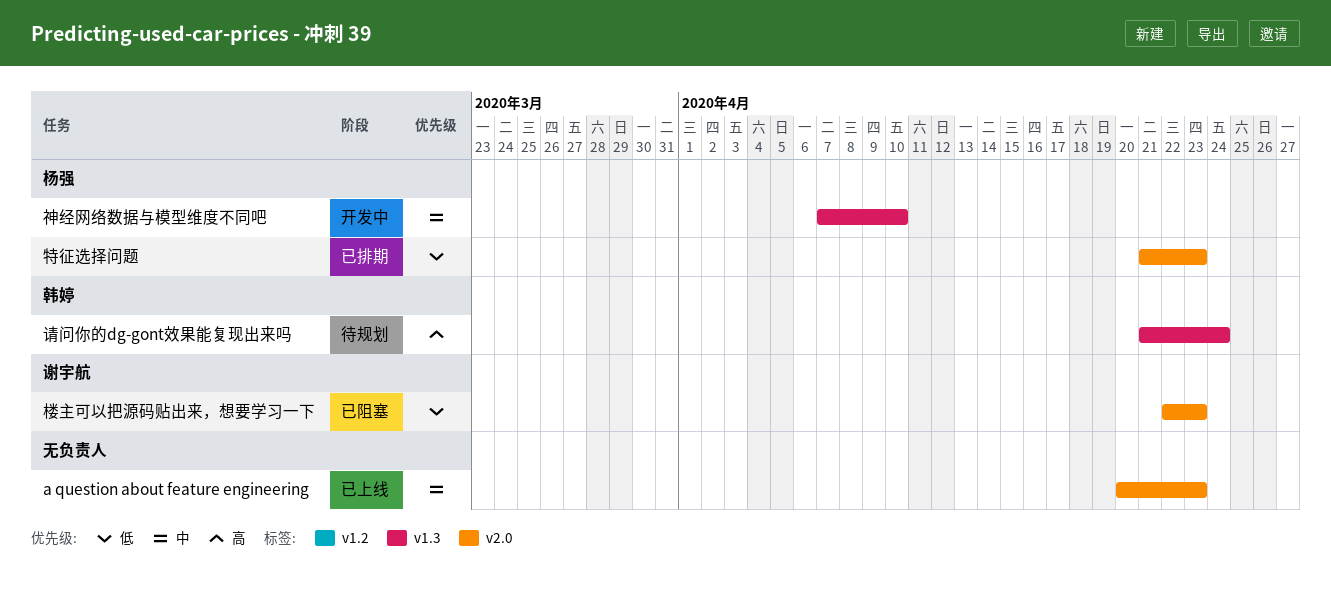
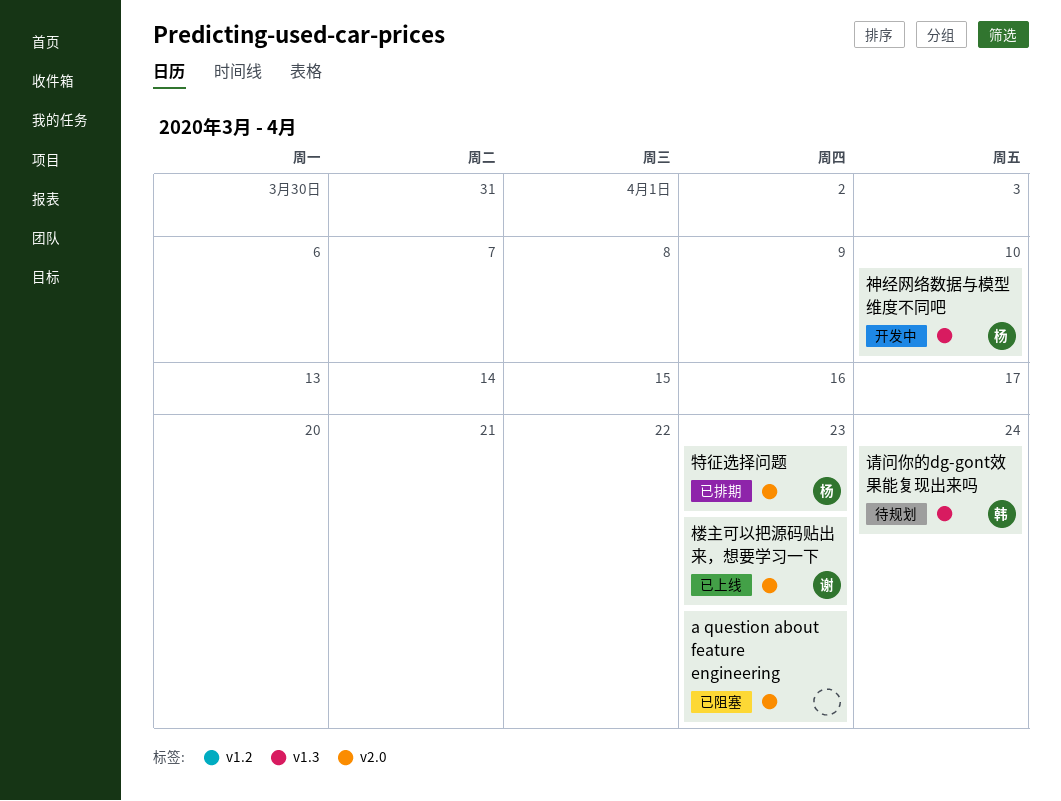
a question about feature engineering, status: 已上线 -> 已阻塞
楼主可以把源码贴出来，想要学习一下, status: 已阻塞 -> 已上线

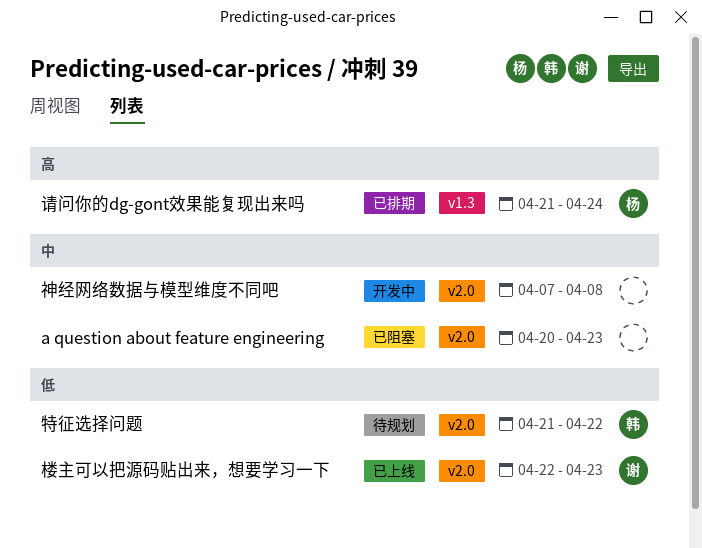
特征选择问题, status: 已排期 -> 待规划
特征选择问题, owner: 杨 -> 韩
特征选择问题, due: Apr 23 -> Apr 22
神经网络数据与模型维度不同吧, owner: 杨 -> none
神经网络数据与模型维度不同吧, label: v1.3 -> v2.0
神经网络数据与模型维度不同吧, due: Apr 10 -> Apr 8
请问你的dg-gont效果能复现出来吗, status: 待规划 -> 已排期
请问你的dg-gont效果能复现出来吗, owner: 韩 -> 杨

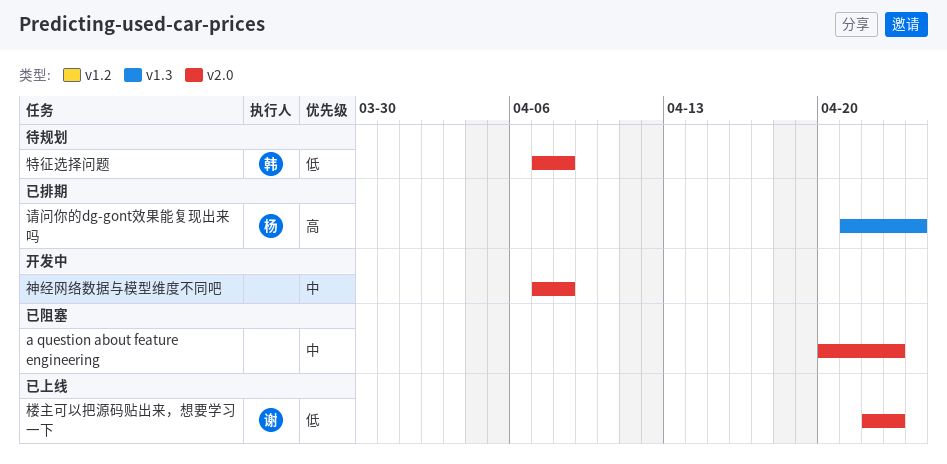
特征选择问题, start: Apr 21 -> Apr 7
特征选择问题, due: Apr 22 -> Apr 8

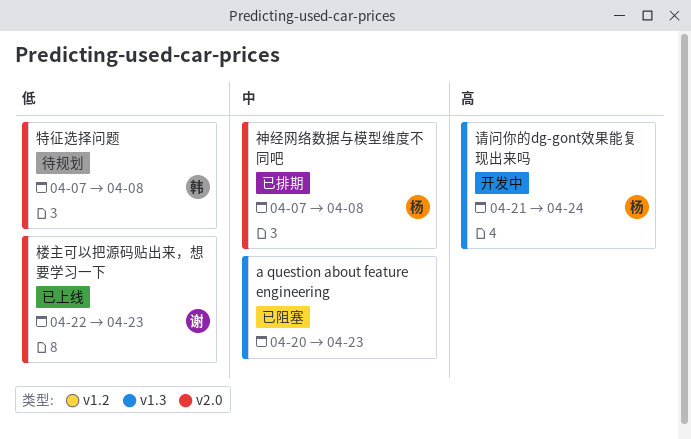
a question about feature engineering, label: v2.0 -> v1.3
神经网络数据与模型维度不同吧, status: 开发中 -> 已排期
神经网络数据与模型维度不同吧, owner: none -> 杨
请问你的dg-gont效果能复现出来吗, status: 已排期 -> 开发中

